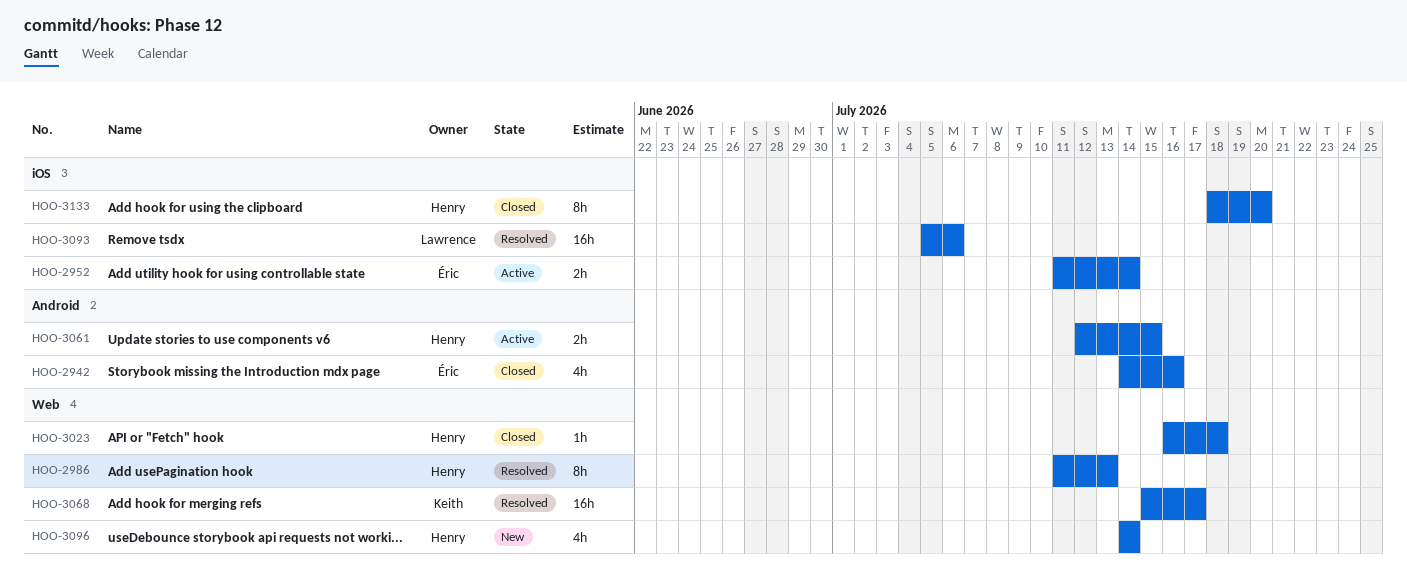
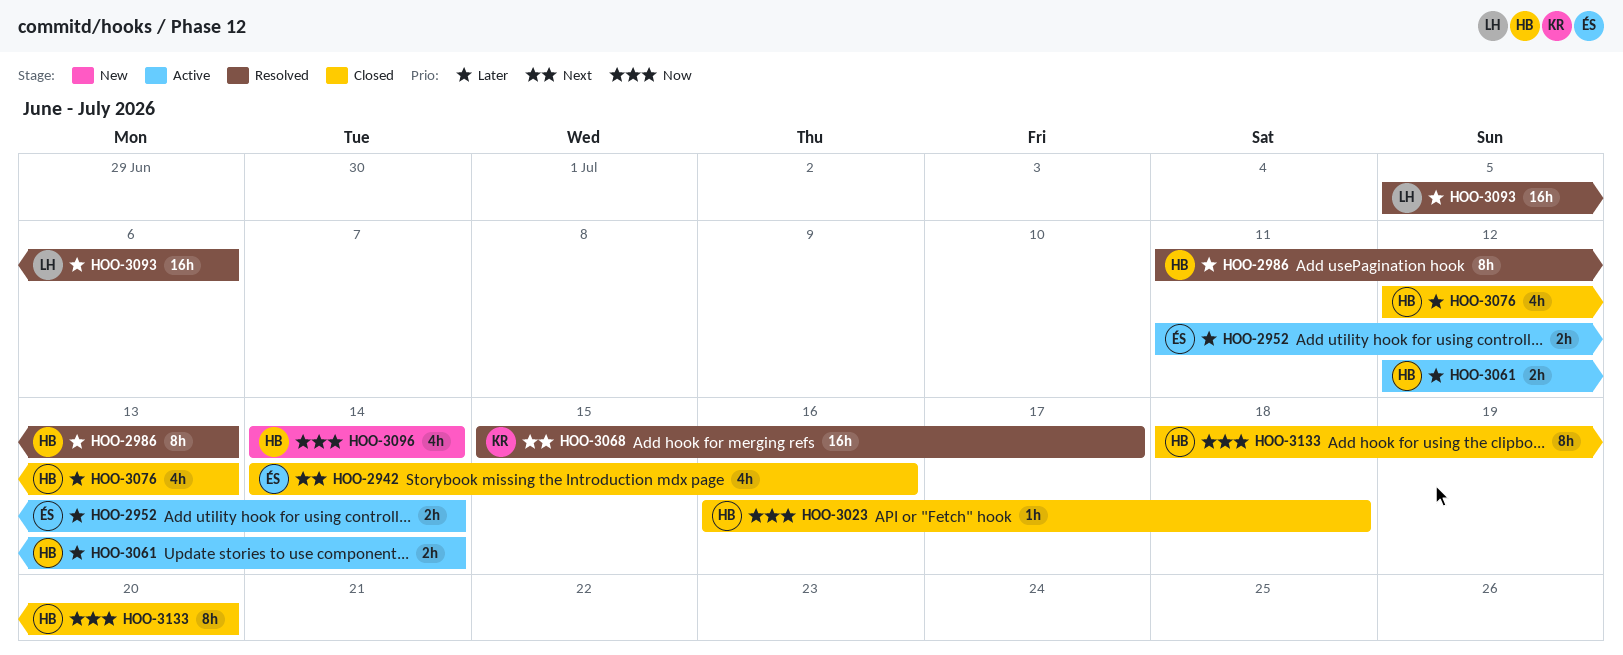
HOO-3061, due: Jul 15 -> Jul 14
HOO-3076: none -> present

